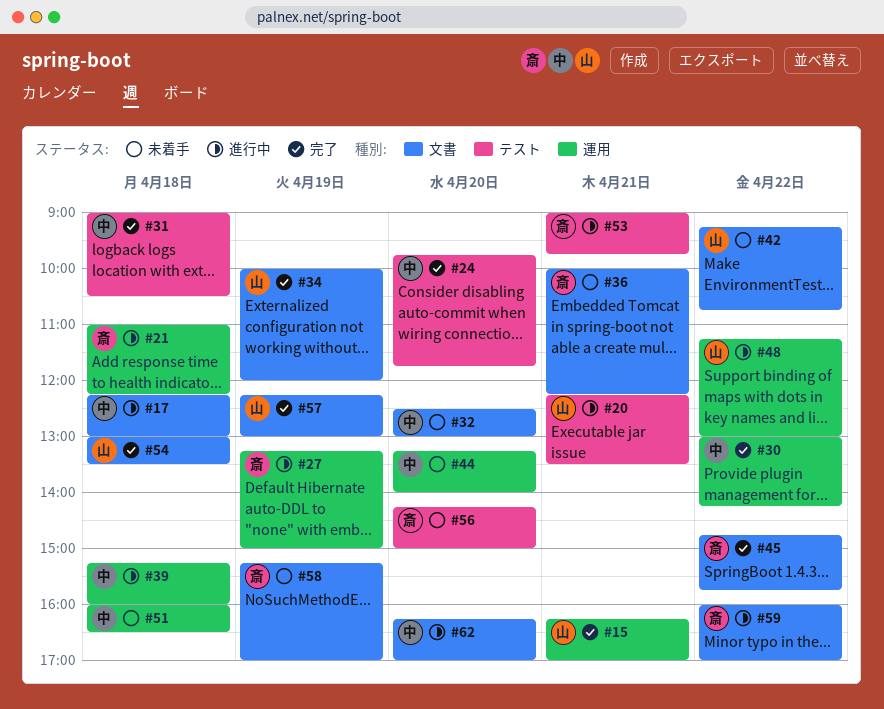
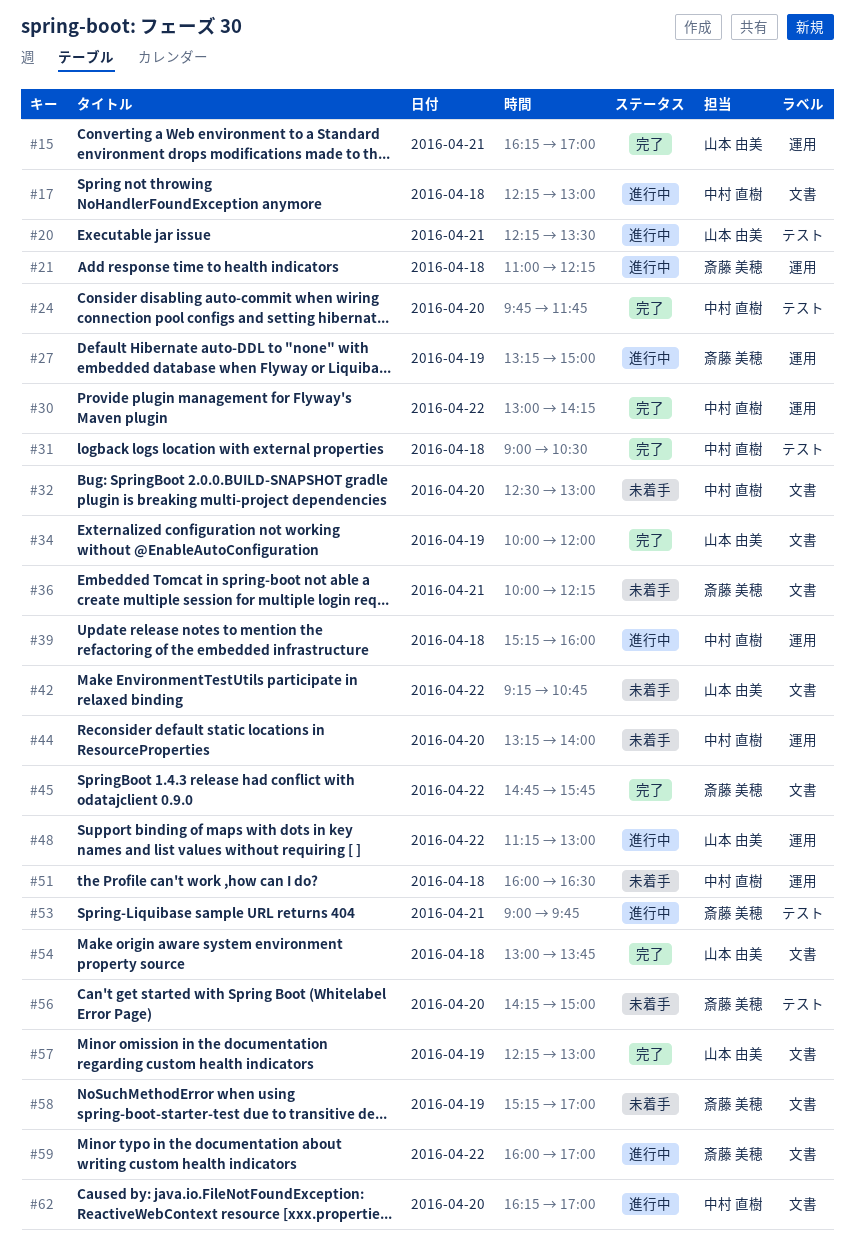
#54, ends: 13:30 -> 13:45

